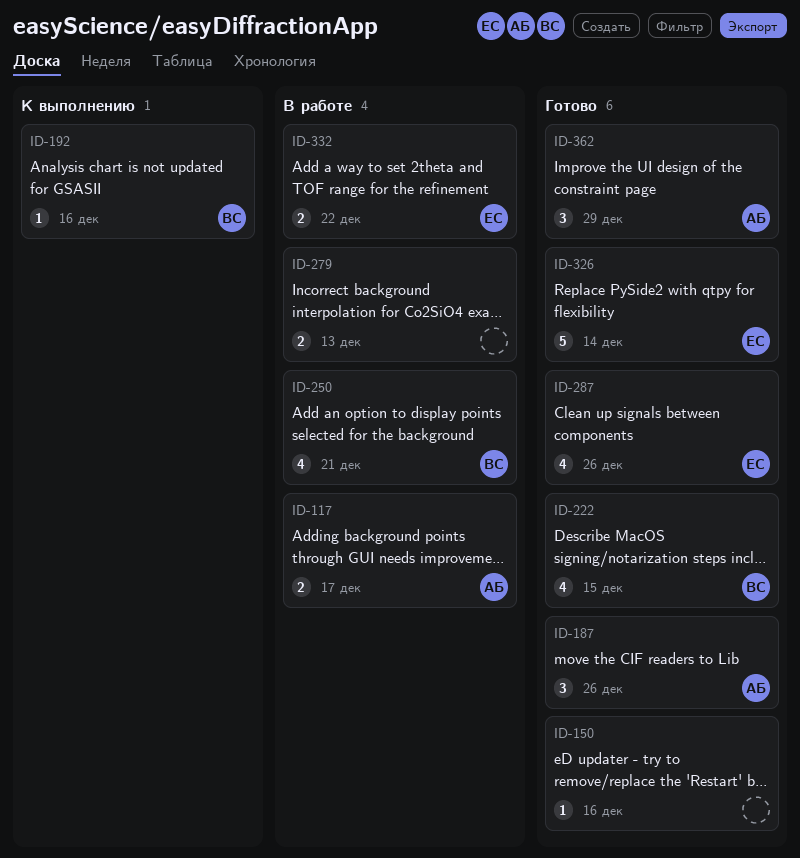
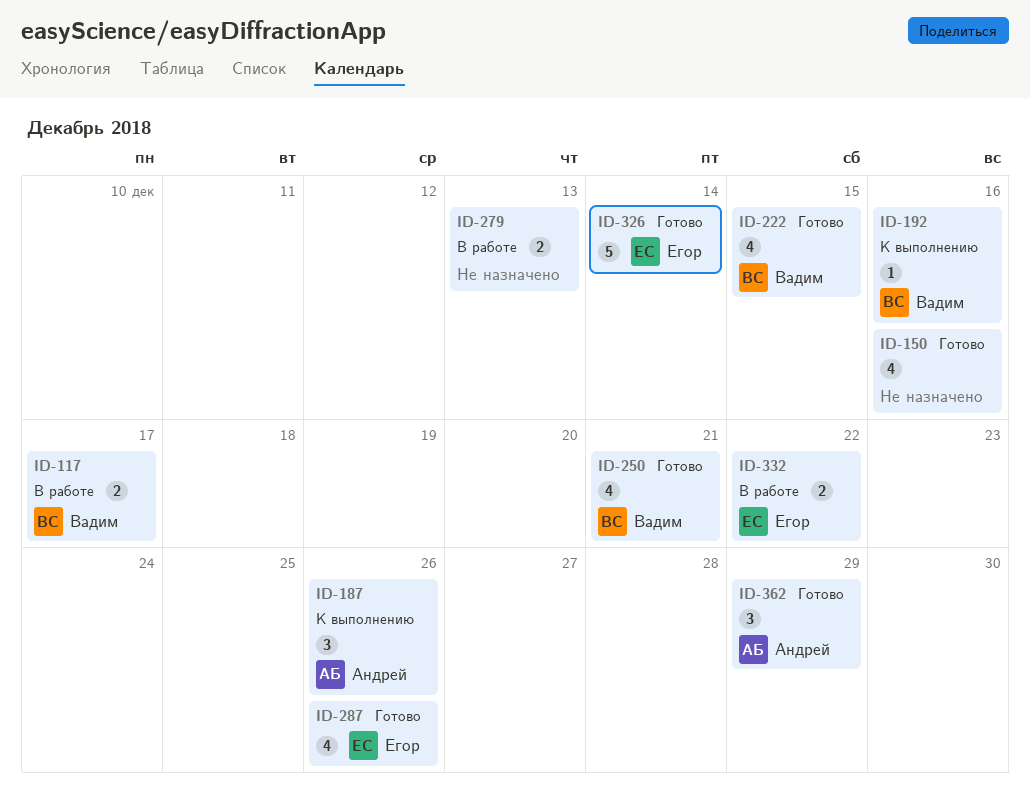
ID-117, owner: Андрей -> Вадим
ID-150, estimate: 1 -> 4
ID-187, status: Готово -> К выполнению
ID-250, status: В работе -> Готово

